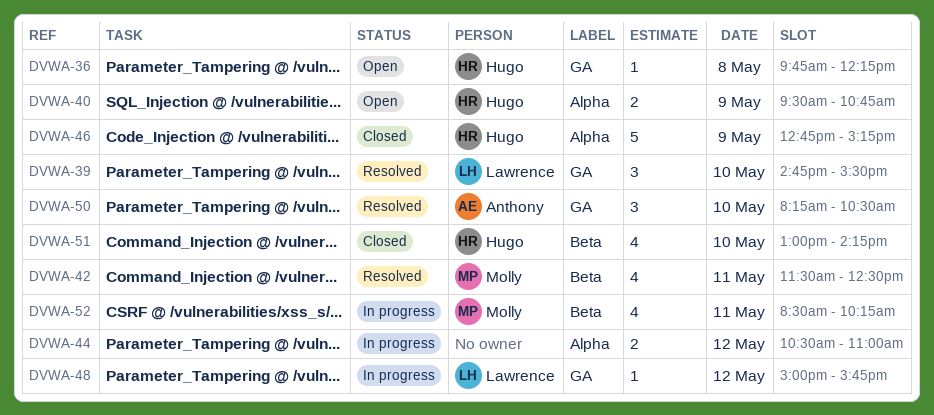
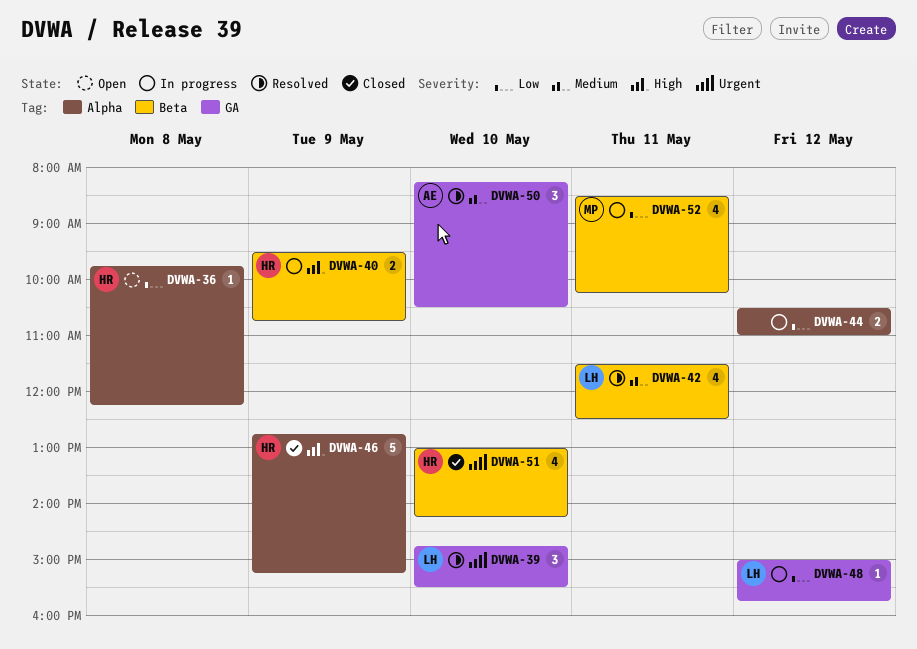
DVWA-36, label: GA -> Alpha
DVWA-40, status: Open -> In progress
DVWA-40, label: Alpha -> Beta
DVWA-42, owner: Molly -> Lawrence

